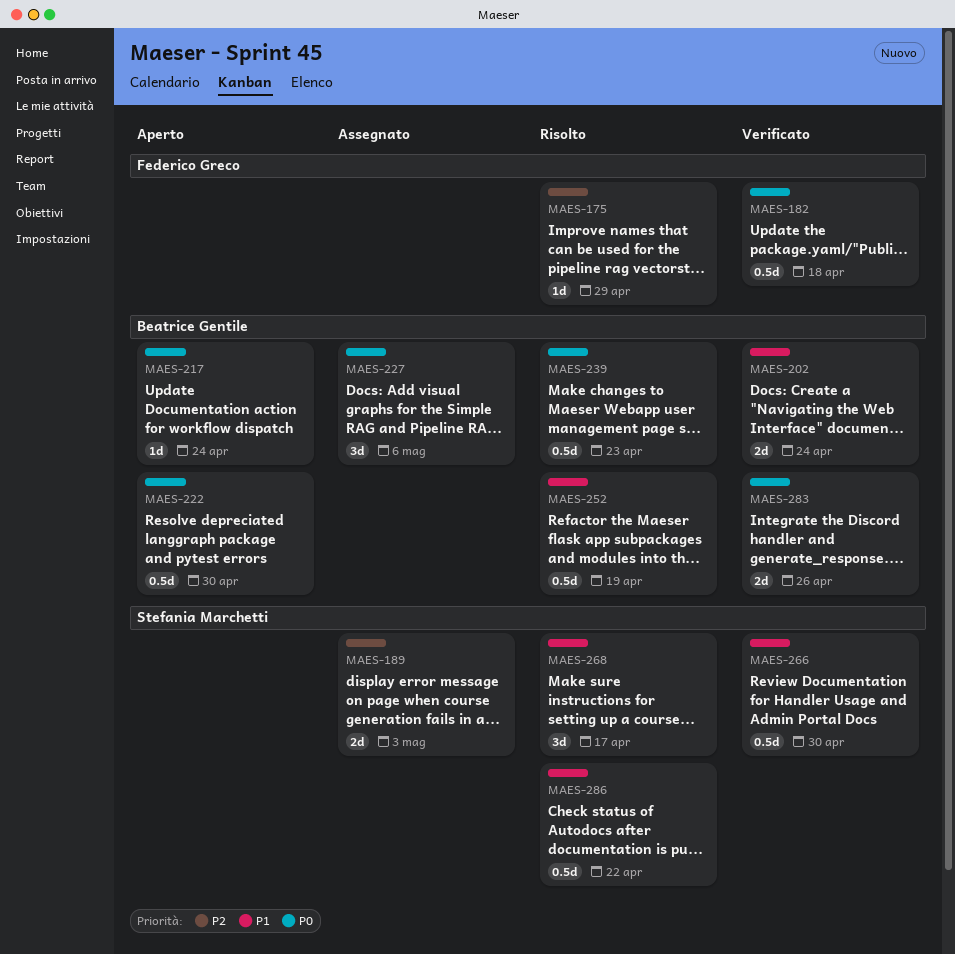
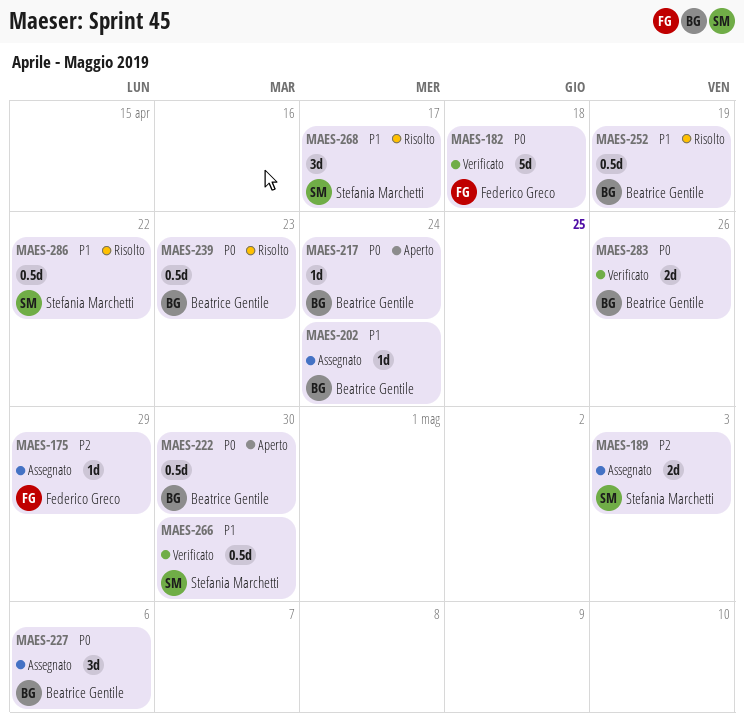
MAES-175, status: Risolto -> Assegnato
MAES-182, estimate: 0.5d -> 5d
MAES-202, status: Verificato -> Assegnato
MAES-202, estimate: 2d -> 1d

